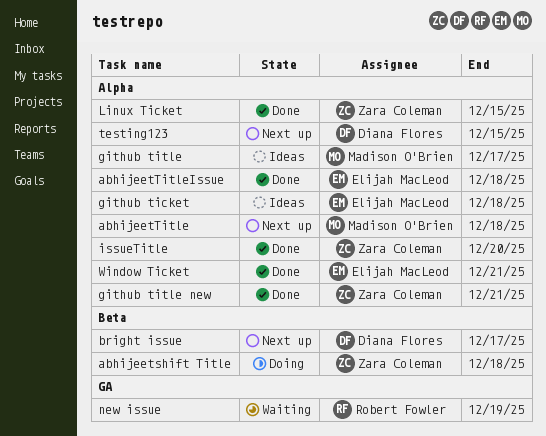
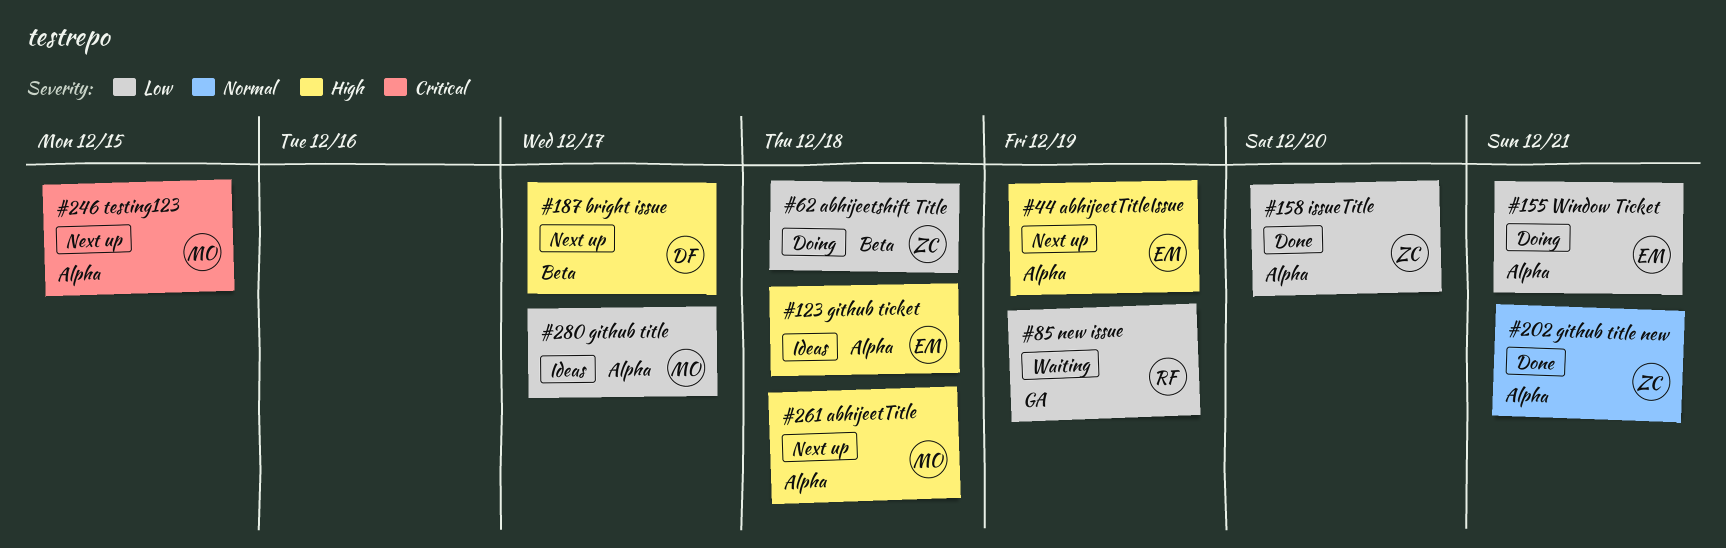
abhijeetTitleIssue, status: Done -> Next up
abhijeetTitleIssue, due: Dec 18 -> Dec 19
Linux Ticket: present -> none
testing123, owner: Diana Flores -> Madison O'Brien
Window Ticket, status: Done -> Doing

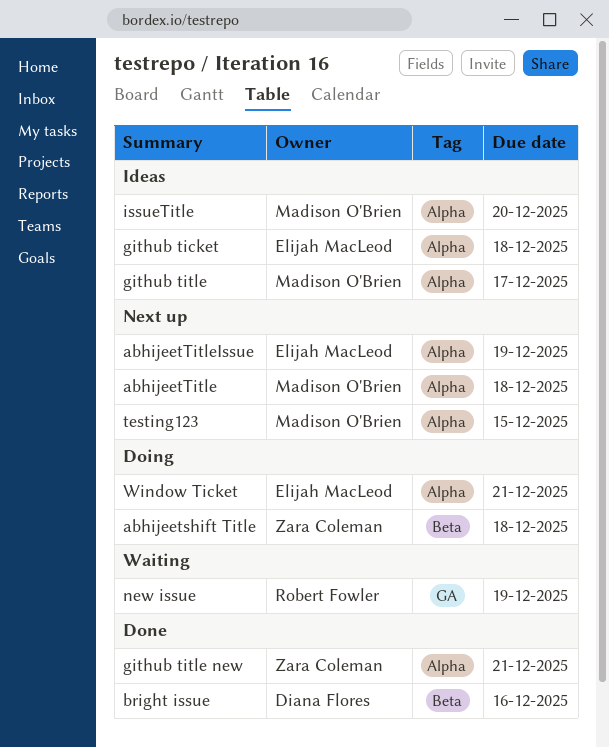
bright issue, status: Next up -> Done
bright issue, due: Dec 17 -> Dec 16
issueTitle, status: Done -> Ideas
issueTitle, owner: Zara Coleman -> Madison O'Brien

